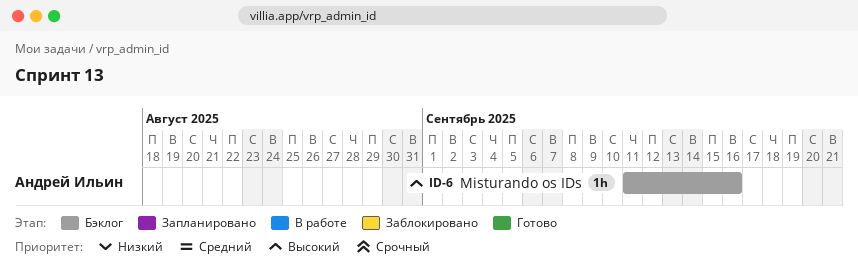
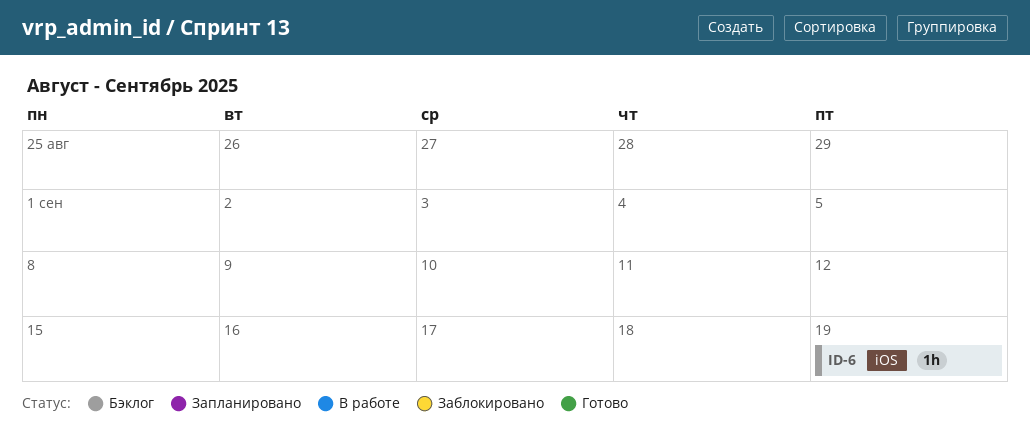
ID-6, due: Sep 16 -> Sep 19

